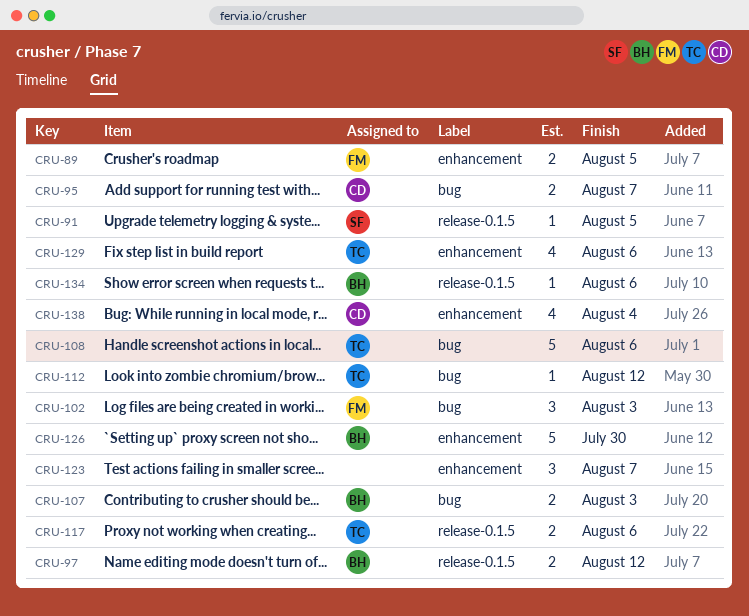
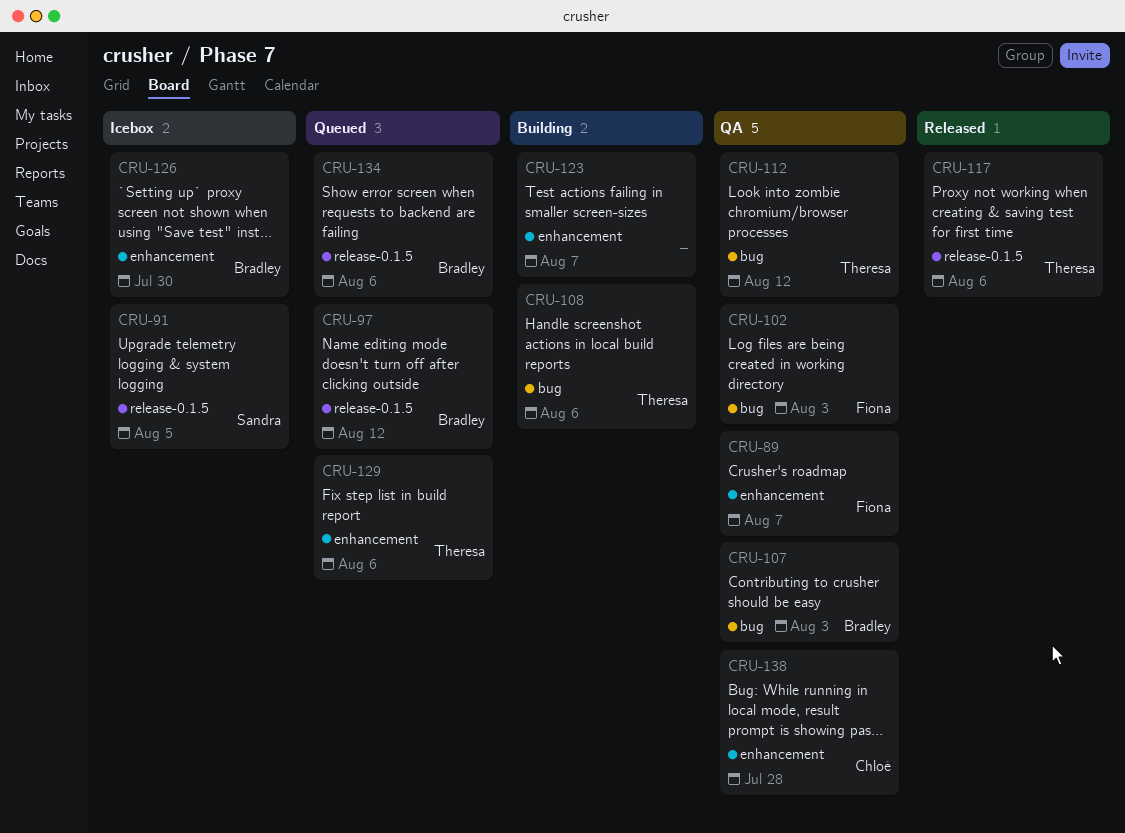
CRU-89, due: Aug 5 -> Aug 7
CRU-95: present -> none
CRU-138, due: Aug 4 -> Jul 28

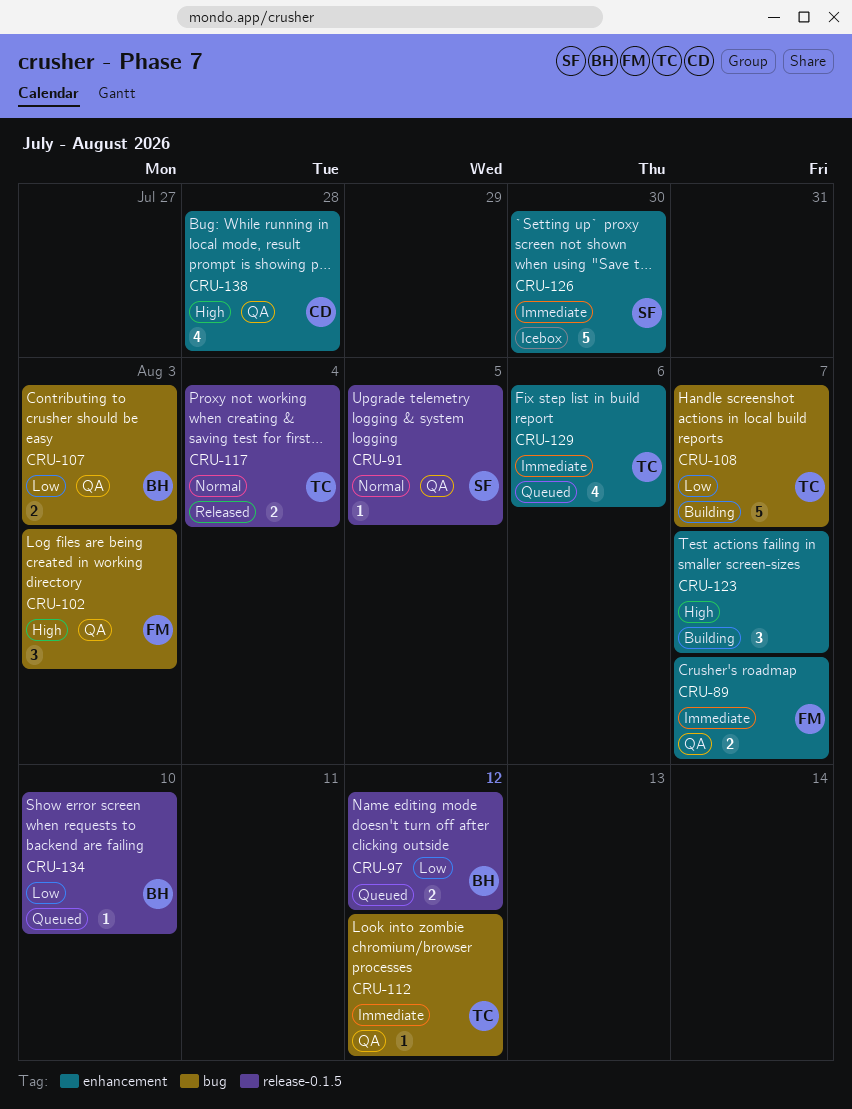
CRU-91, status: Icebox -> QA
CRU-108, due: Aug 6 -> Aug 7
CRU-117, due: Aug 6 -> Aug 4
CRU-126, owner: Bradley -> Sandra
CRU-134, due: Aug 6 -> Aug 10

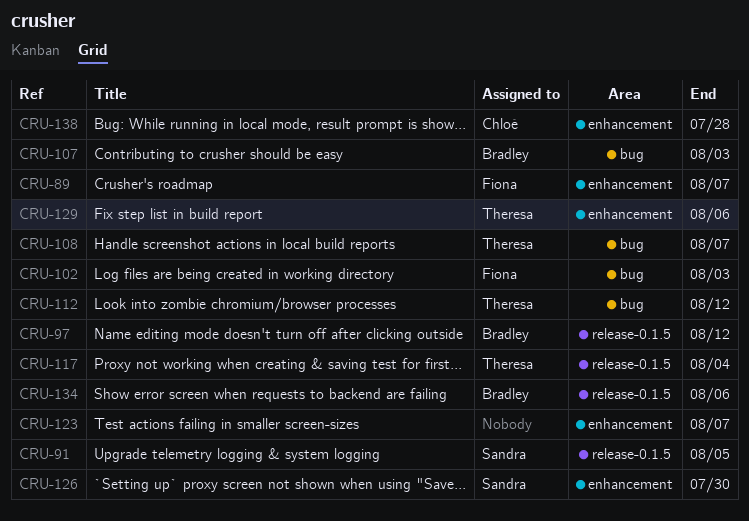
CRU-134, due: Aug 10 -> Aug 6

